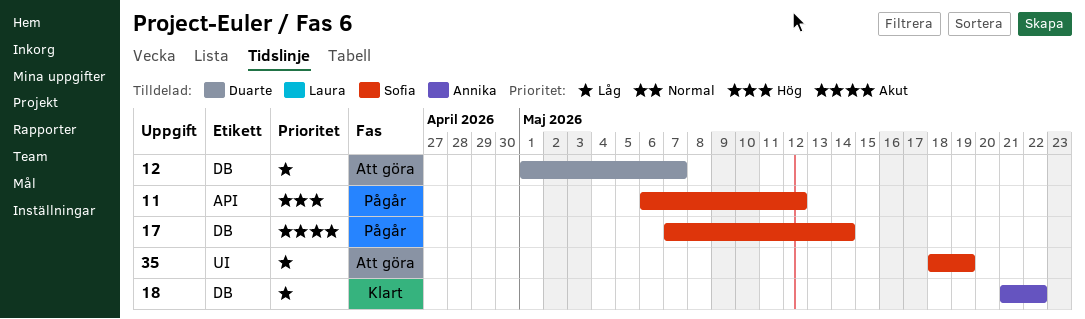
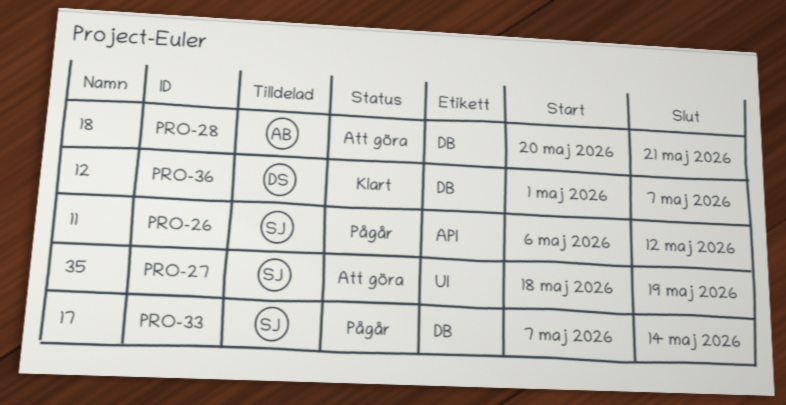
12, status: Att göra -> Klart
18, status: Klart -> Att göra
18, start: May 21 -> May 20
18, due: May 22 -> May 21

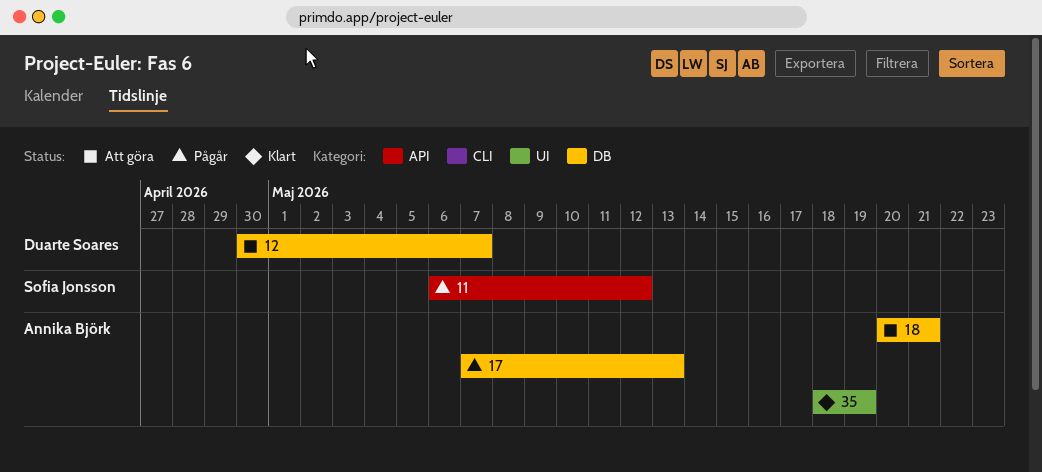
12, status: Klart -> Att göra
12, start: May 1 -> Apr 30
17, owner: Sofia Jonsson -> Annika Björk
17, due: May 14 -> May 13
35, status: Att göra -> Klart
35, owner: Sofia Jonsson -> Annika Björk

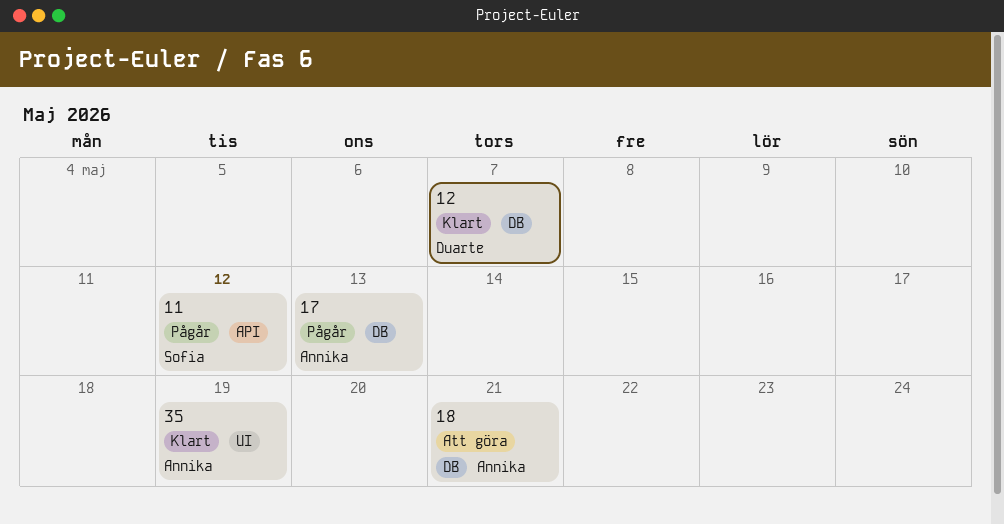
12, status: Att göra -> Klart

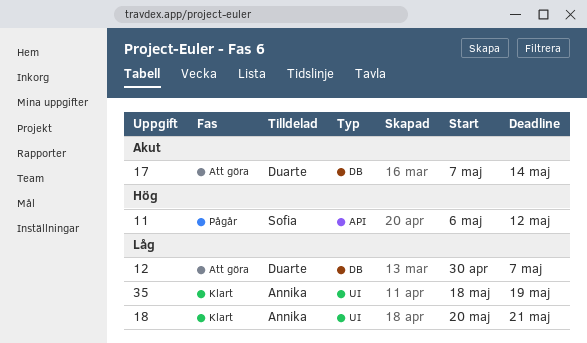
12, status: Klart -> Att göra
17, status: Pågår -> Att göra
17, owner: Annika -> Duarte
17, due: May 13 -> May 14
18, status: Att göra -> Klart
18, label: DB -> UI

